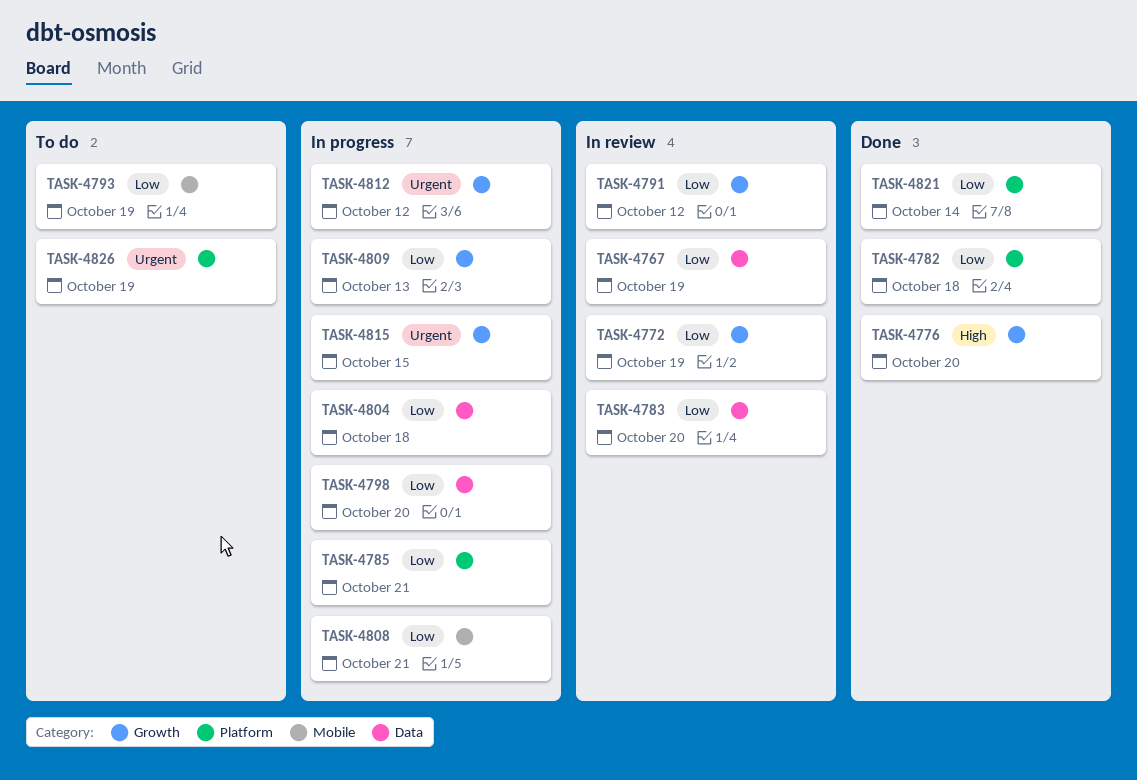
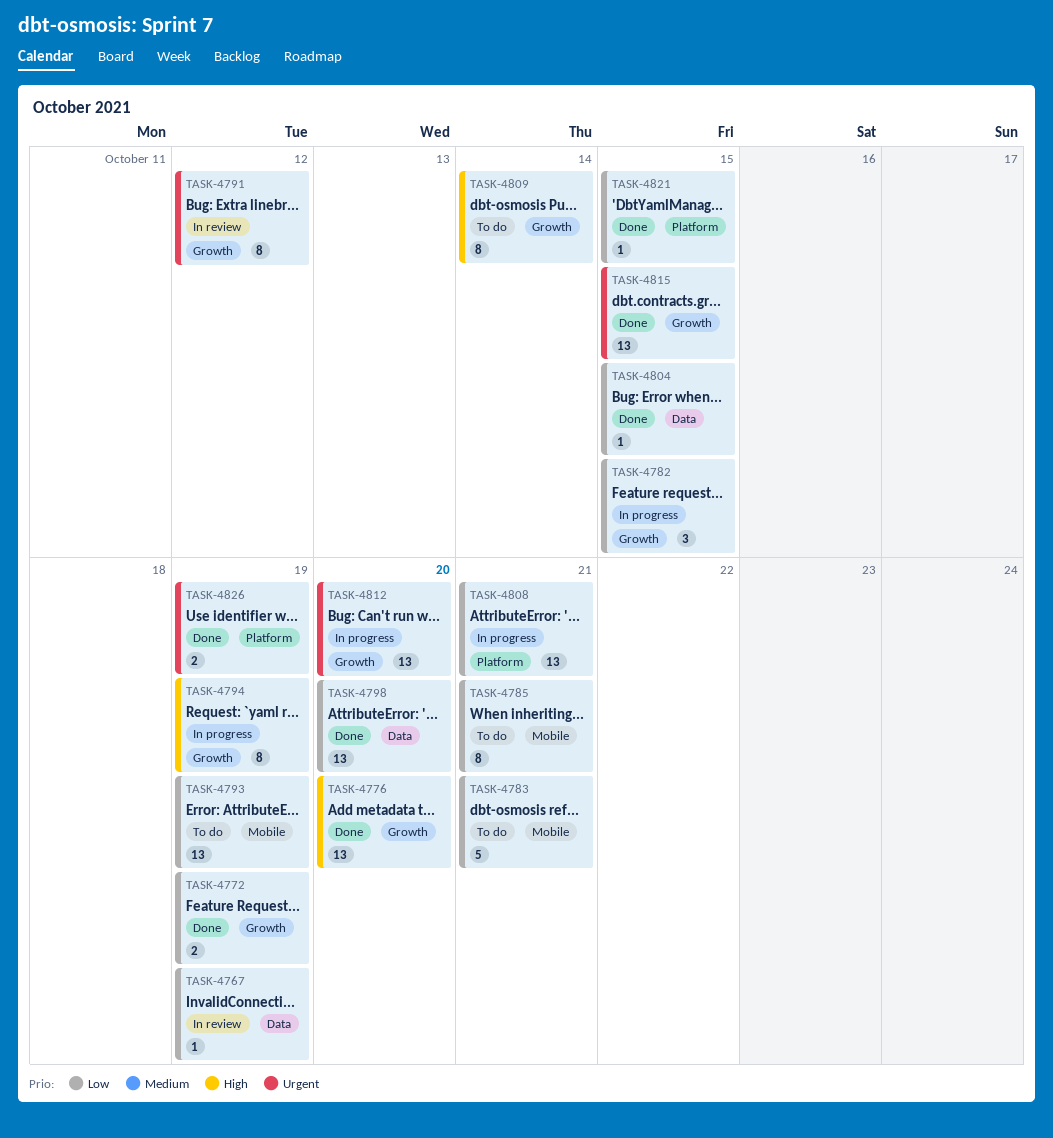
TASK-4772, status: In review -> Done
TASK-4782, status: Done -> In progress
TASK-4782, label: Platform -> Growth
TASK-4782, due: Oct 18 -> Oct 15
TASK-4783, status: In review -> To do
TASK-4783, label: Data -> Mobile
TASK-4783, due: Oct 20 -> Oct 21
TASK-4785, status: In progress -> To do
TASK-4785, label: Platform -> Mobile
TASK-4791, priority: Low -> Urgent
TASK-4794: none -> present
TASK-4798, status: In progress -> Done
TASK-4804, status: In progress -> Done
TASK-4804, due: Oct 18 -> Oct 15
TASK-4808, label: Mobile -> Platform
TASK-4809, status: In progress -> To do
TASK-4809, priority: Low -> High
TASK-4809, due: Oct 13 -> Oct 14
TASK-4812, due: Oct 12 -> Oct 20
TASK-4815, status: In progress -> Done
TASK-4821, due: Oct 14 -> Oct 15
TASK-4826, status: To do -> Done

